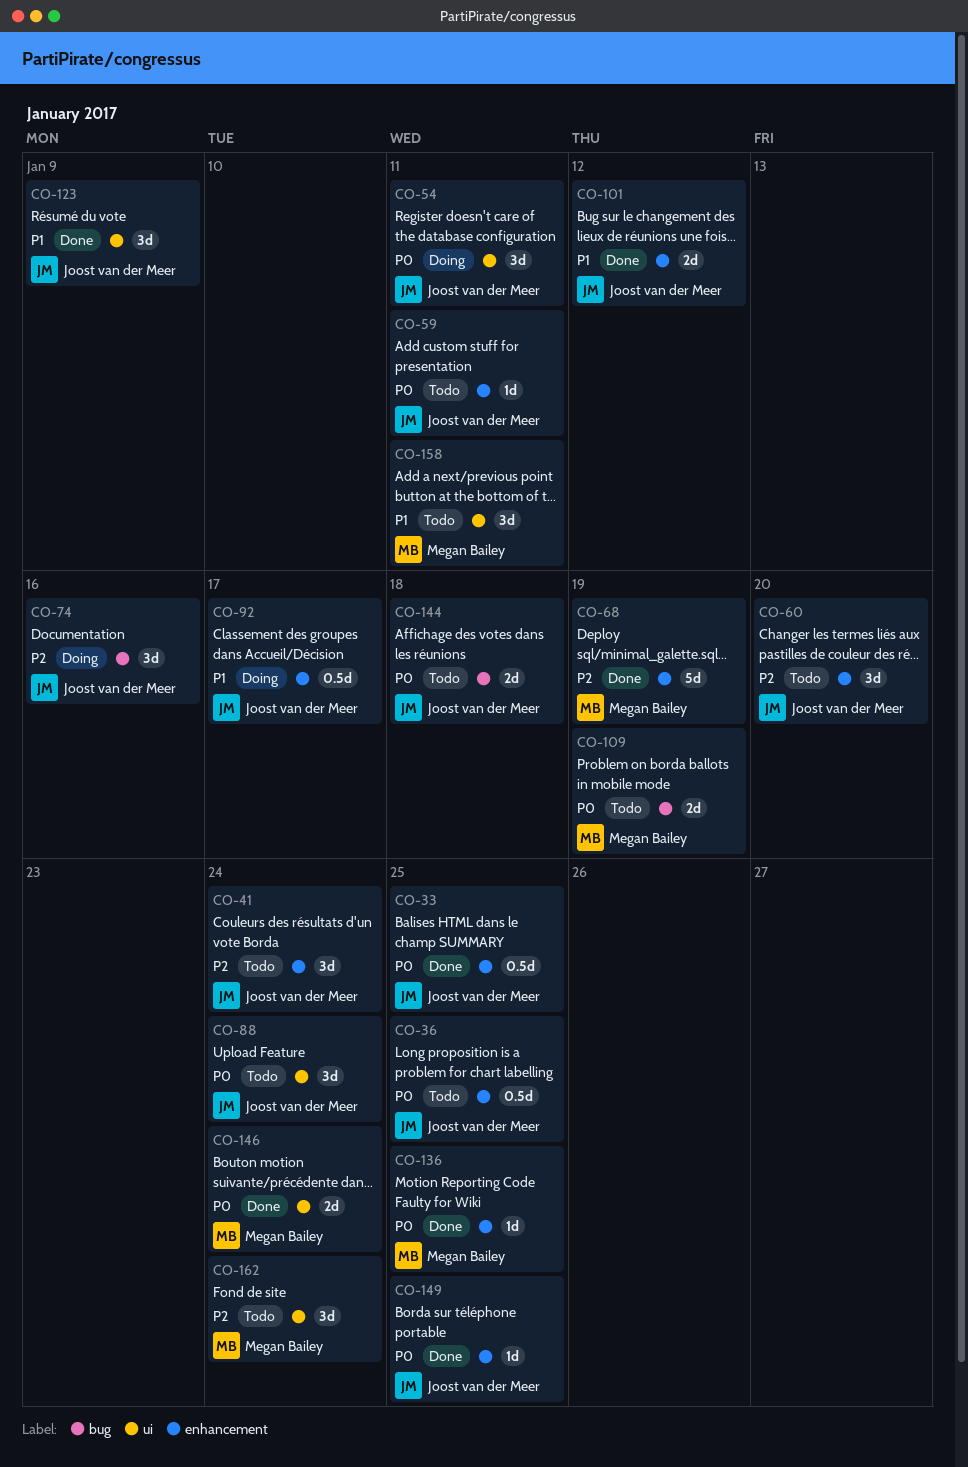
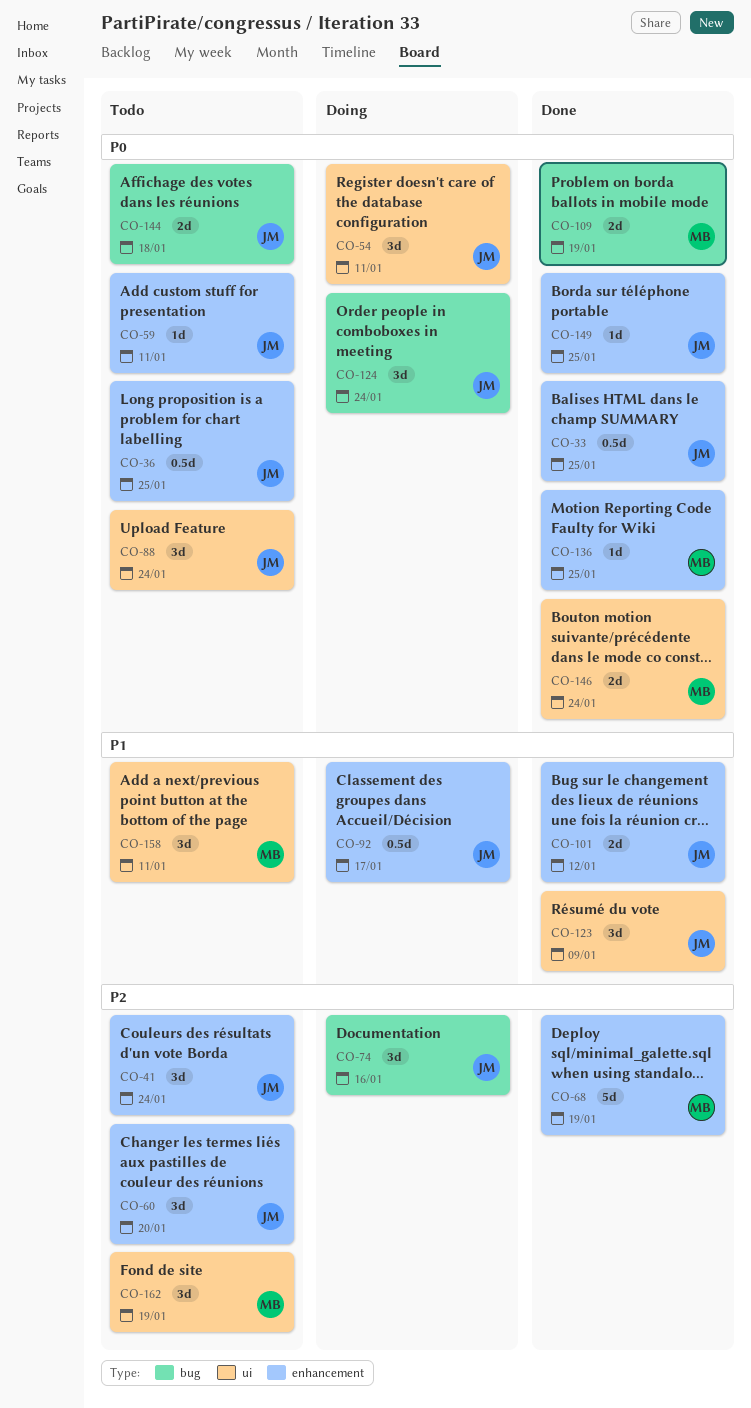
CO-109, status: Todo -> Done
CO-124: none -> present
CO-162, due: Jan 24 -> Jan 19

